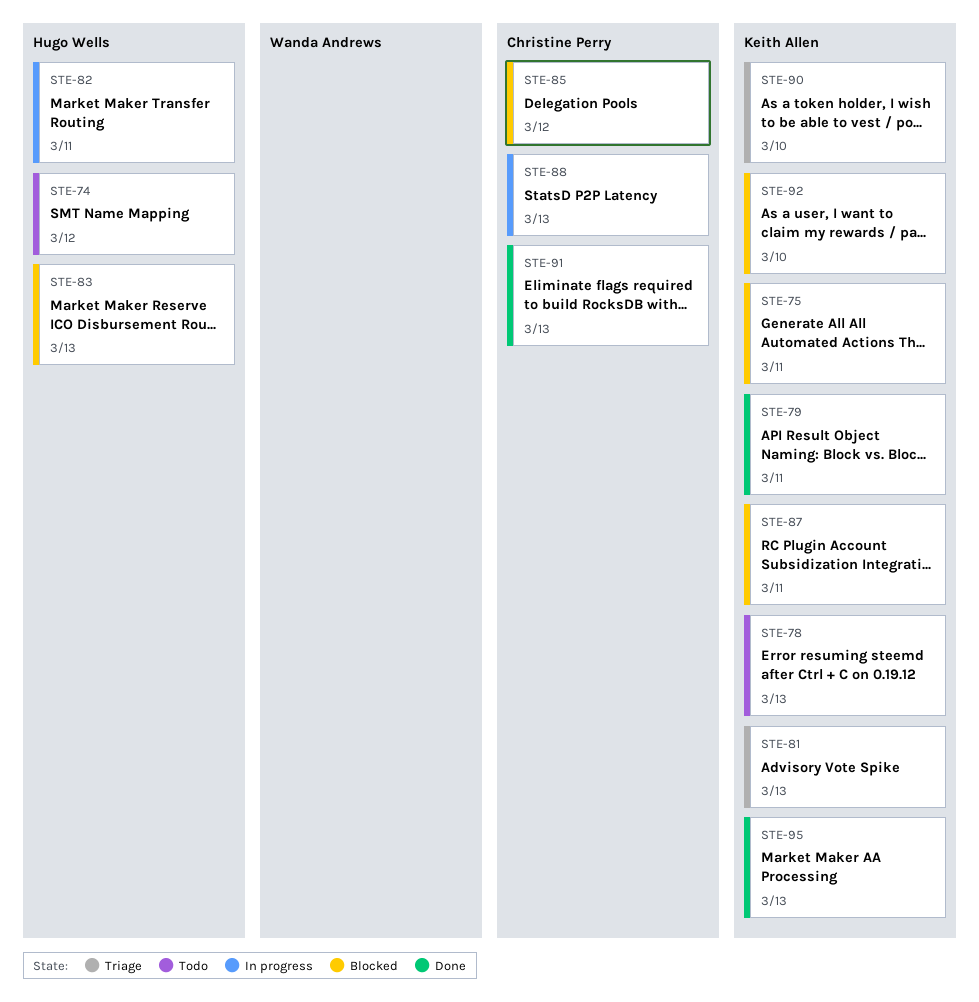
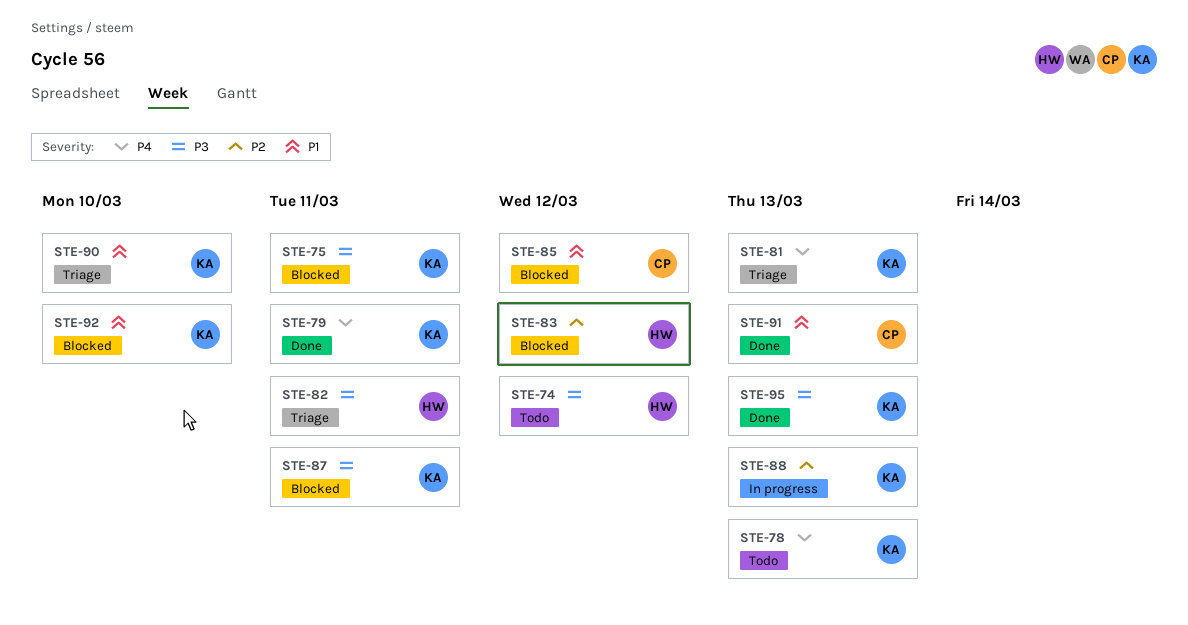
STE-82, status: In progress -> Triage
STE-83, due: Mar 13 -> Mar 12
STE-88, owner: Christine Perry -> Keith Allen

